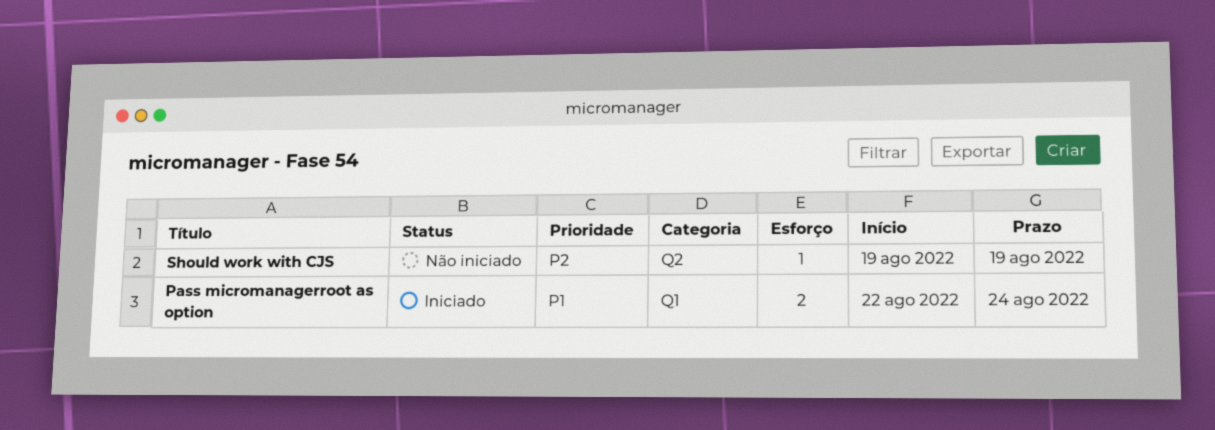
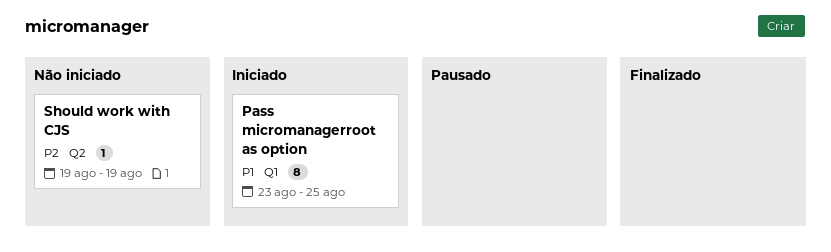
Pass micromanagerroot as option, estimate: 2 -> 8
Pass micromanagerroot as option, start: Aug 22 -> Aug 23
Pass micromanagerroot as option, due: Aug 24 -> Aug 25

